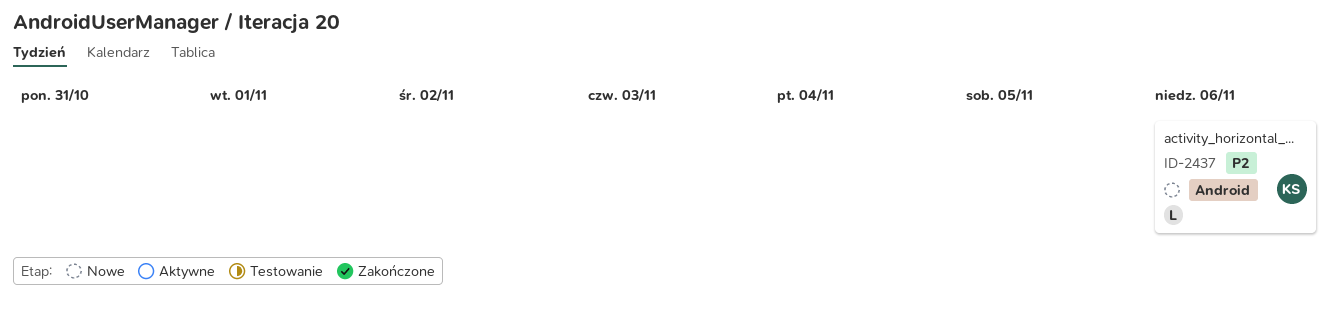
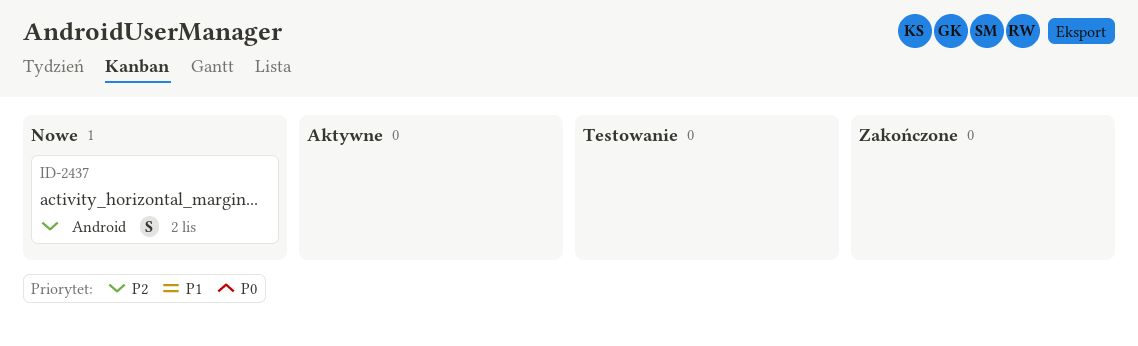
ID-2437, estimate: L -> S
ID-2437, due: Nov 6 -> Nov 2

